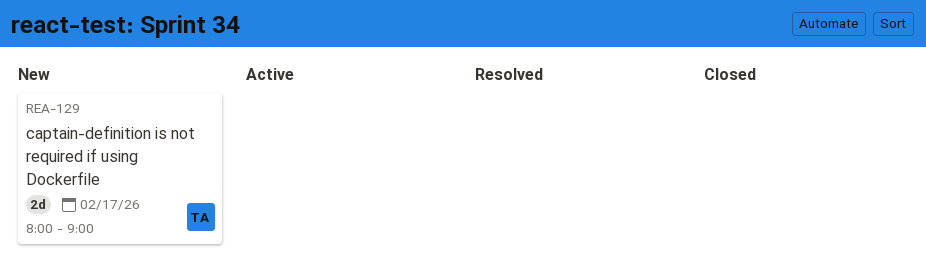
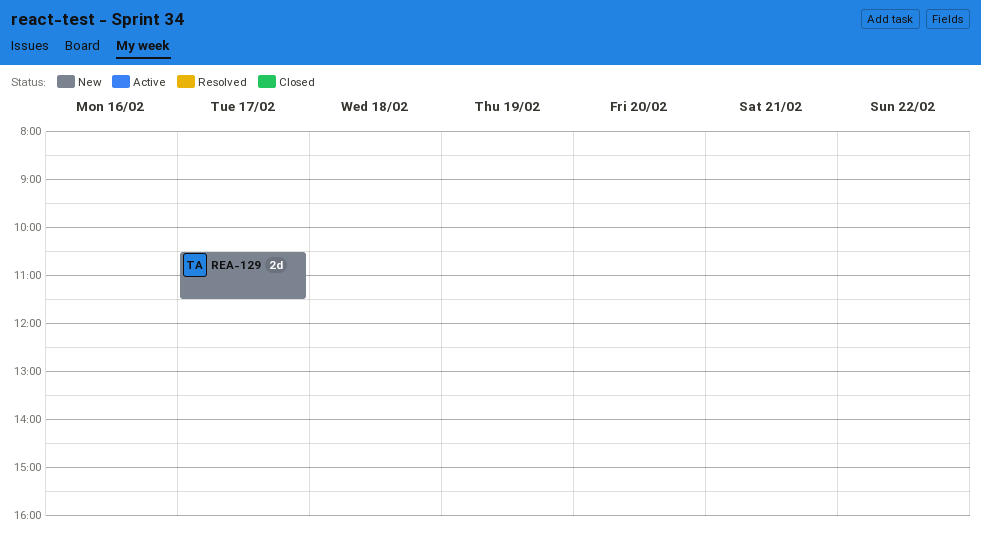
REA-129, begins: 08:00 -> 10:30
REA-129, ends: 09:00 -> 11:30

